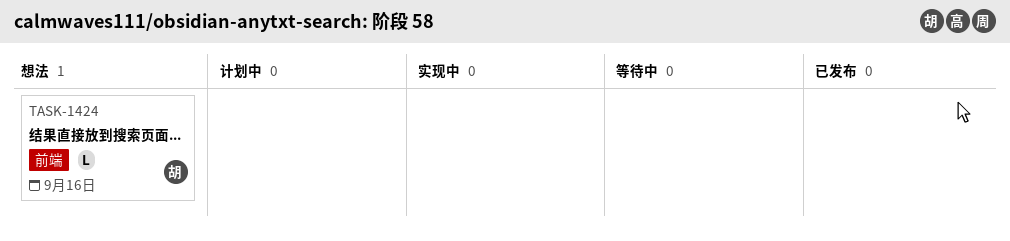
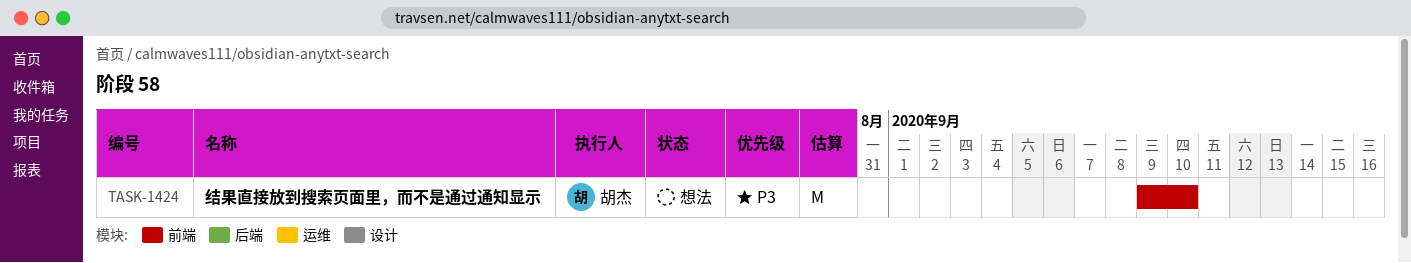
TASK-1424, estimate: L -> M
TASK-1424, due: Sep 16 -> Sep 10

